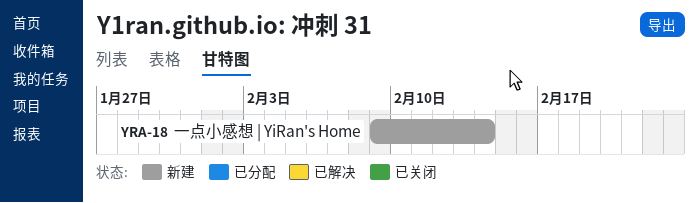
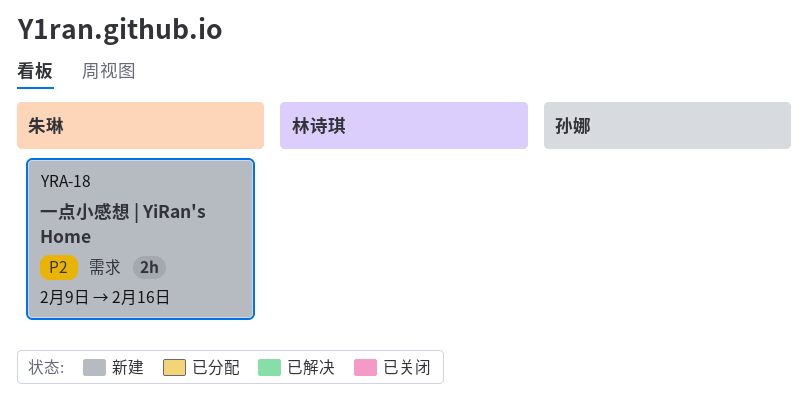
YRA-18, due: Feb 14 -> Feb 16

